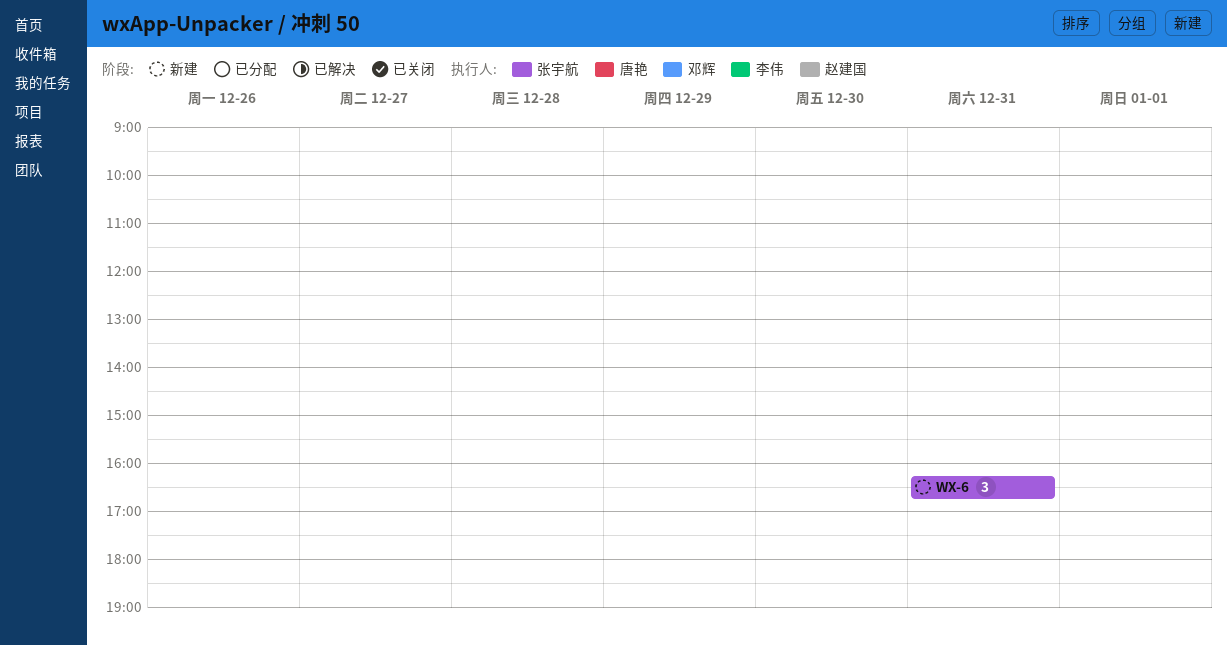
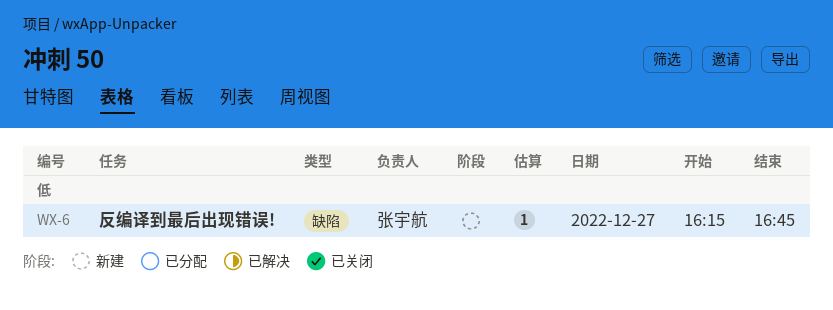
WX-6, estimate: 3 -> 1
WX-6, day: Dec 31 -> Dec 27

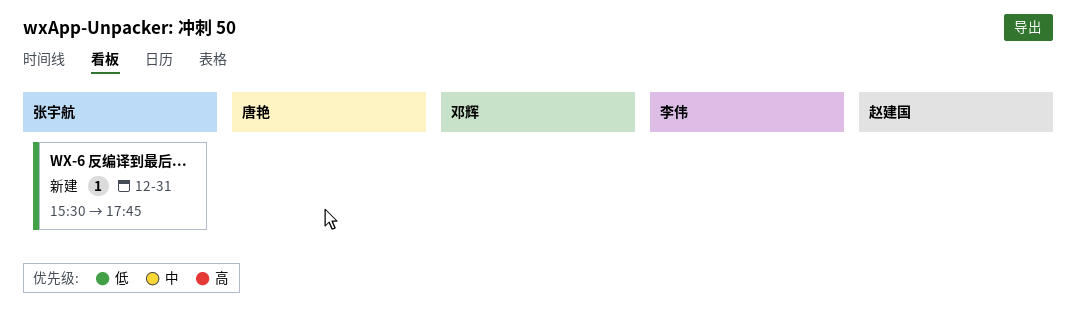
WX-6, day: Dec 27 -> Dec 31
WX-6, begins: 16:15 -> 15:30
WX-6, ends: 16:45 -> 17:45

